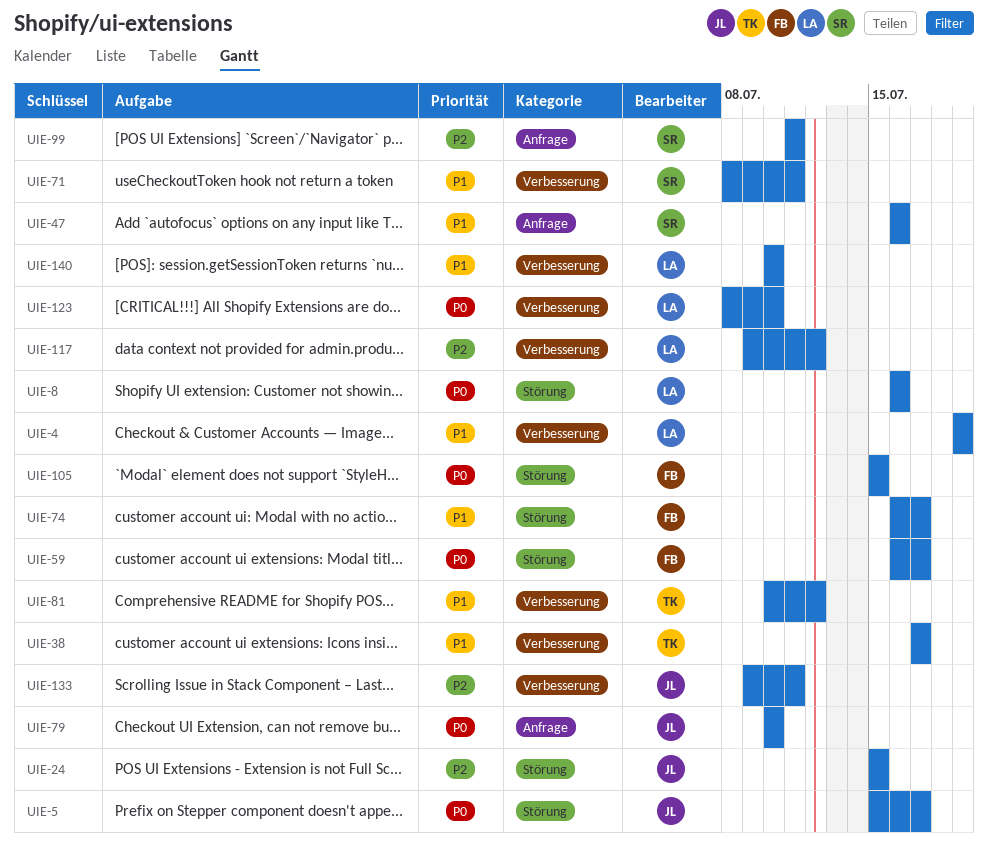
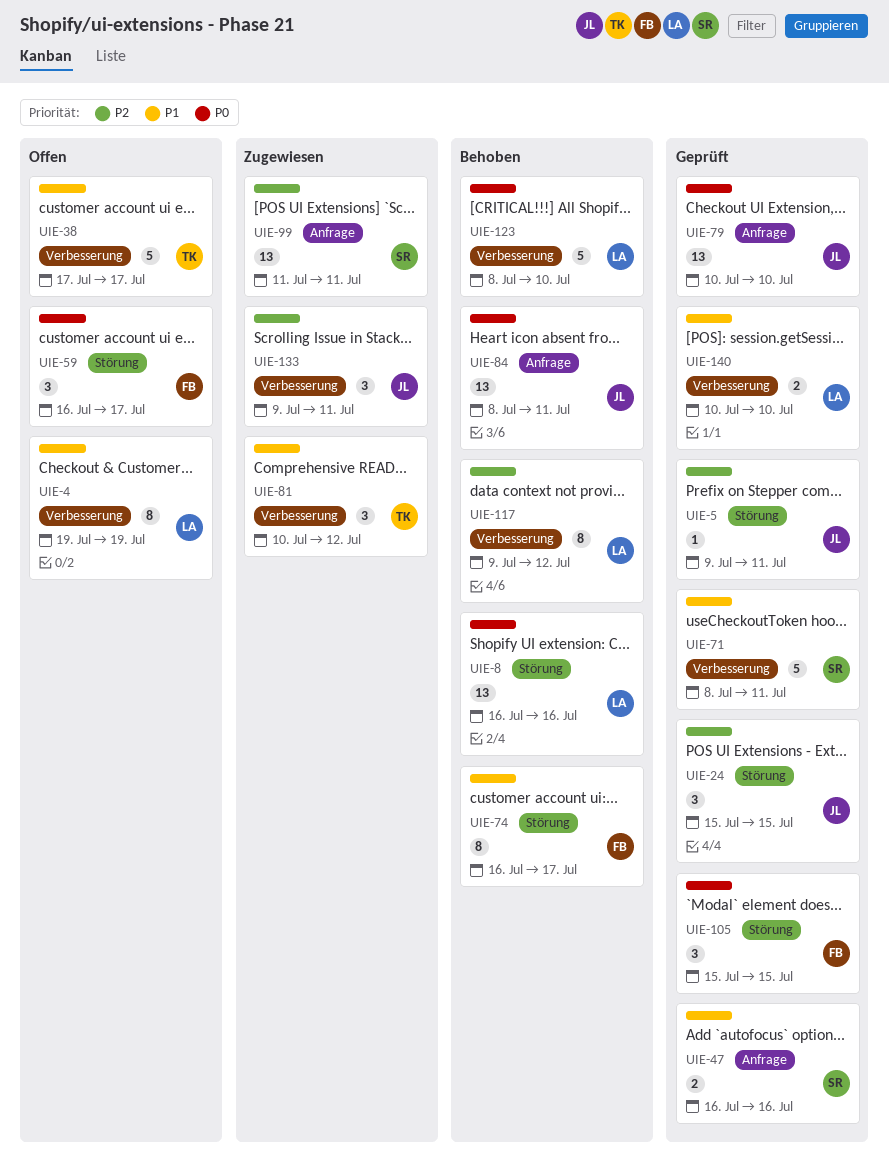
UIE-5, priority: P0 -> P2
UIE-5, start: Jul 15 -> Jul 9
UIE-5, due: Jul 17 -> Jul 11
UIE-84: none -> present

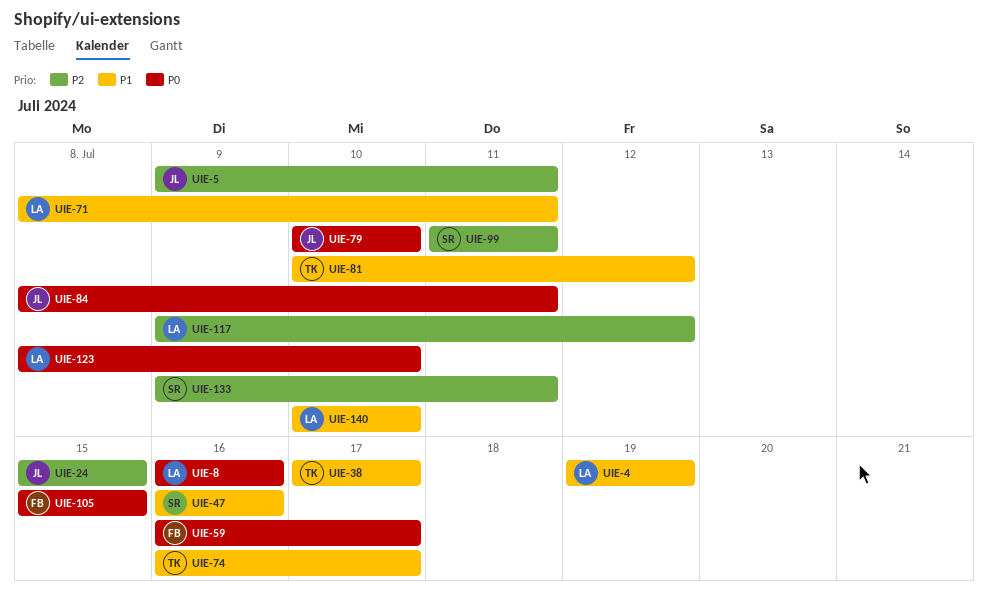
UIE-71, owner: SR -> LA
UIE-74, owner: FB -> TK
UIE-133, owner: JL -> SR

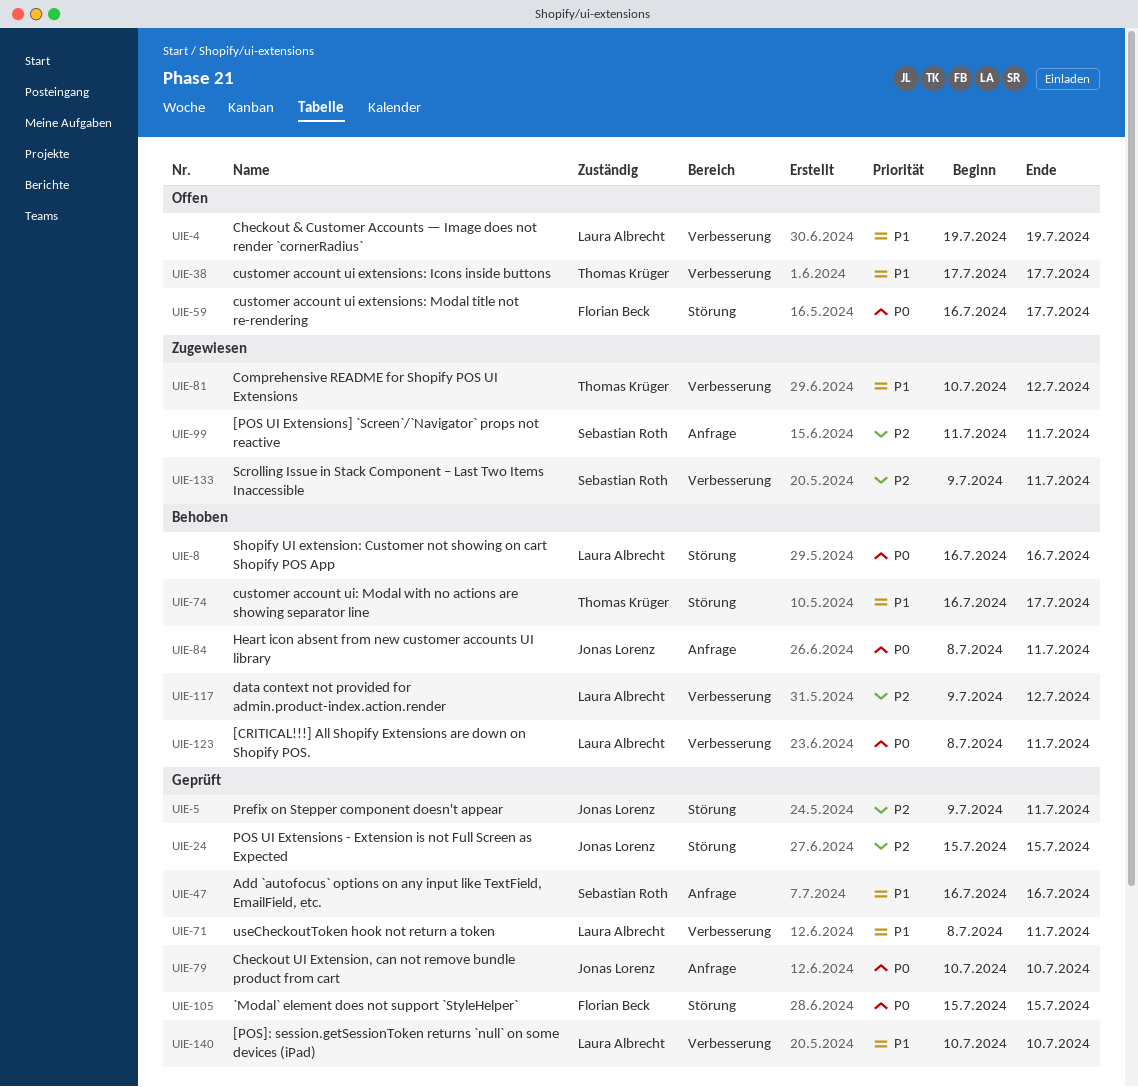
UIE-123, due: Jul 10 -> Jul 11

